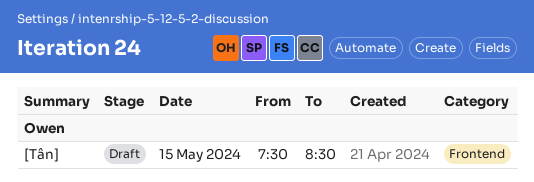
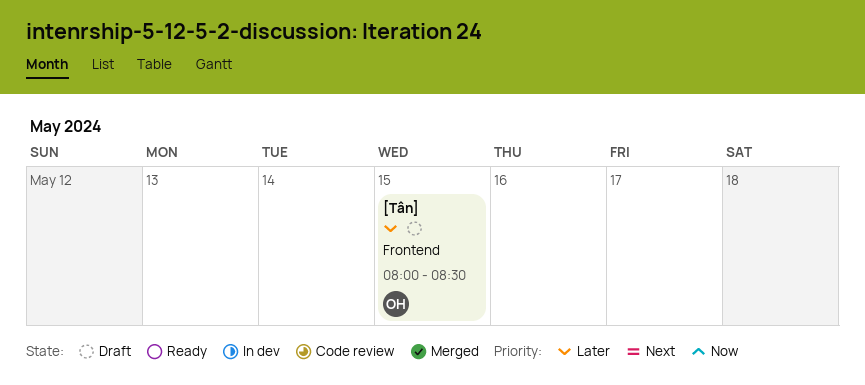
[Tân], begins: 07:30 -> 08:00

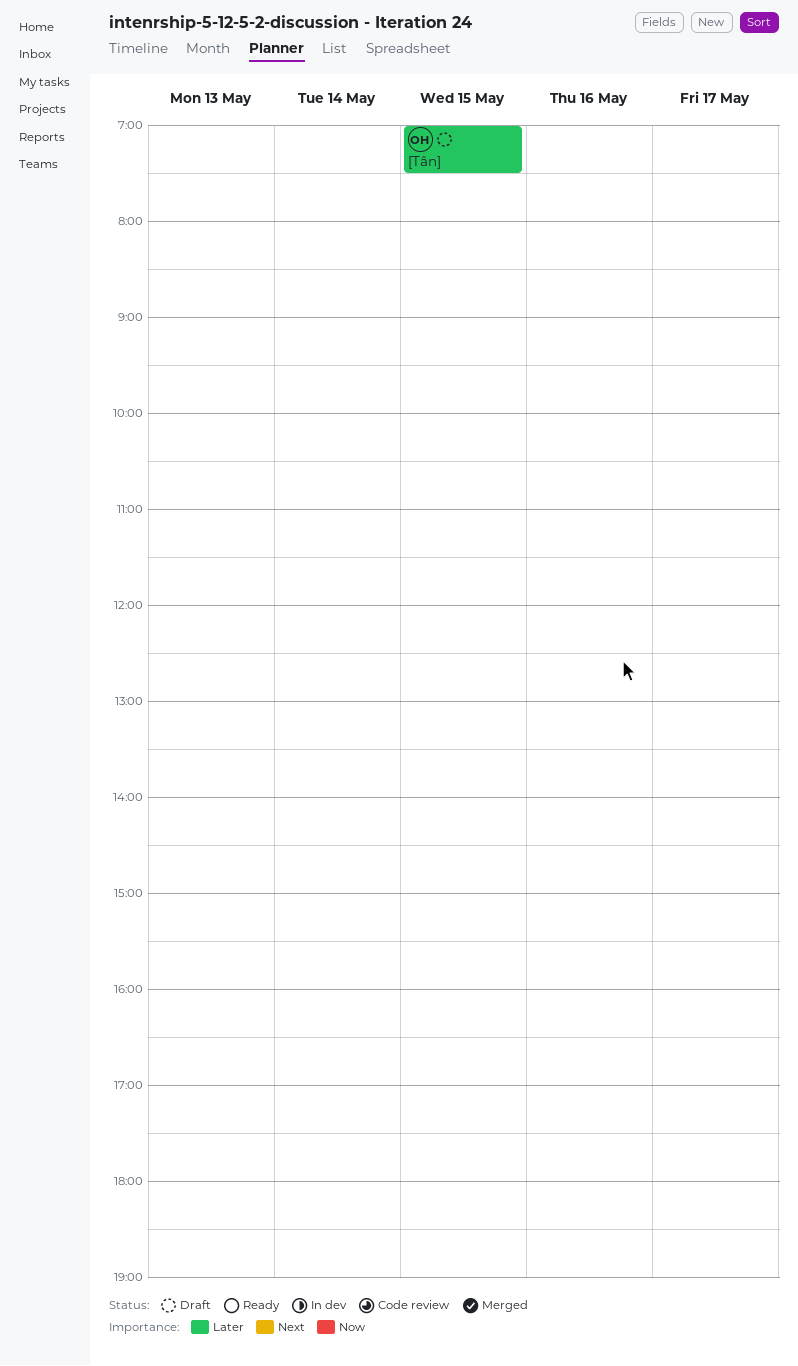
[Tân], begins: 08:00 -> 07:00
[Tân], ends: 08:30 -> 07:30

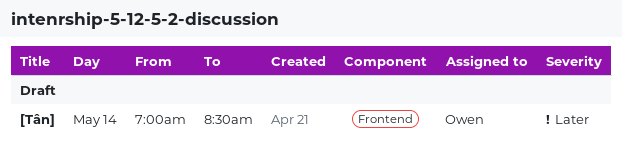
[Tân], day: May 15 -> May 14
[Tân], ends: 07:30 -> 08:30

